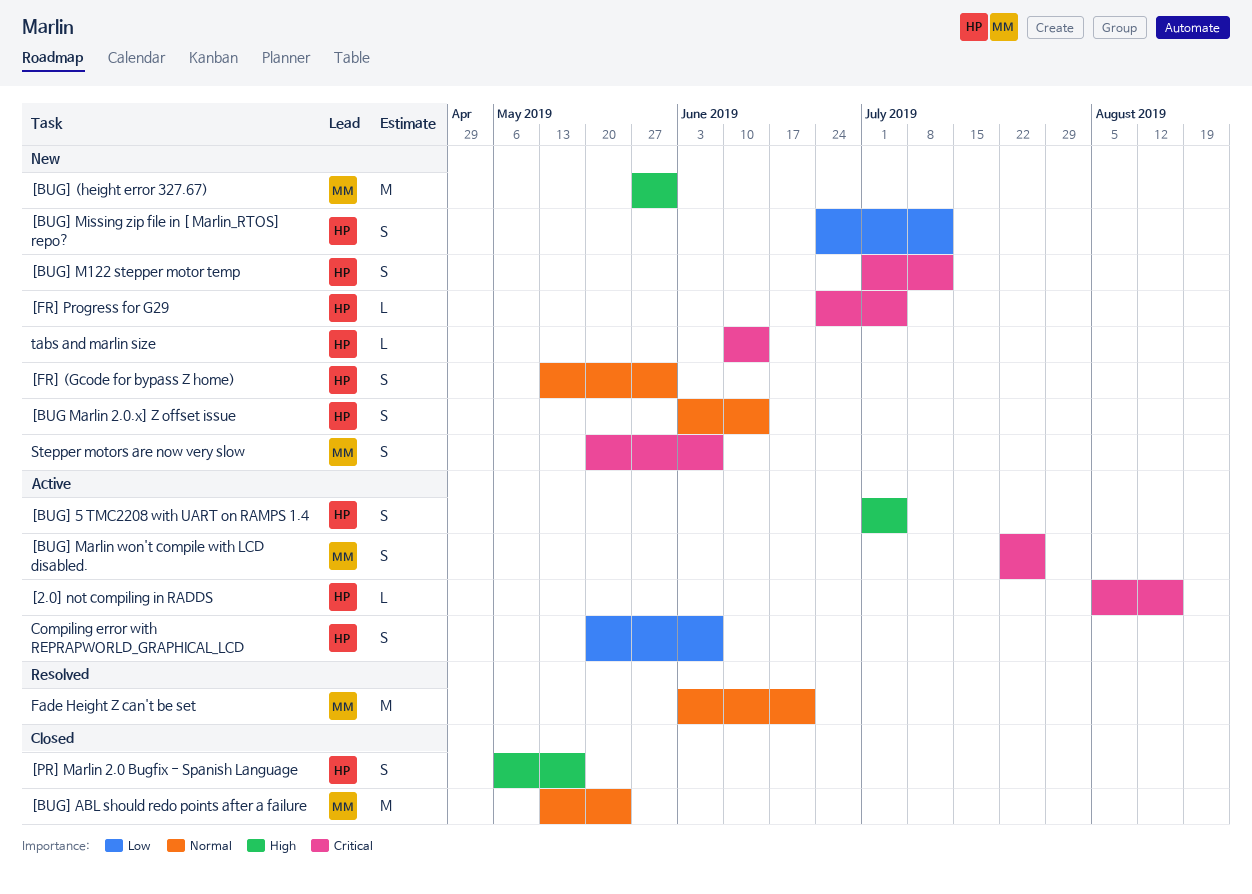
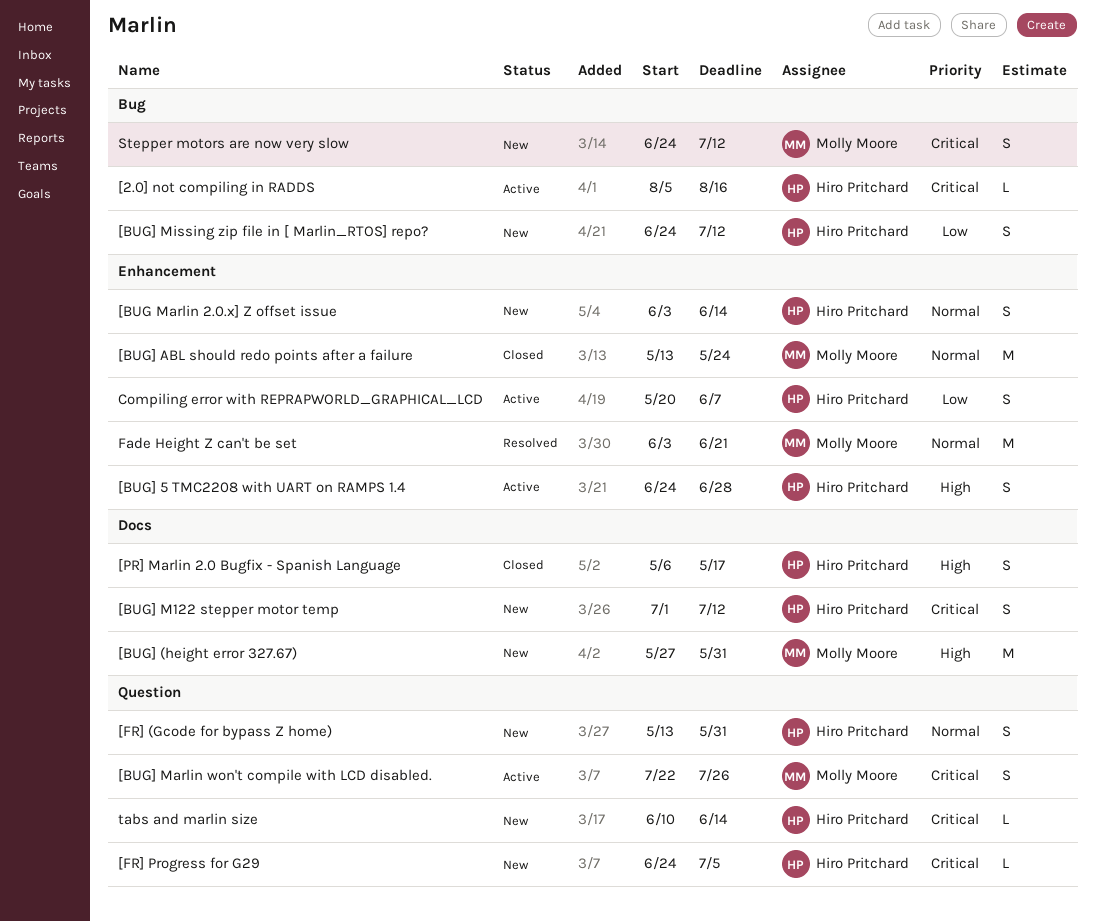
[BUG] 5 TMC2208 with UART on RAMPS 1.4, start: Jul 1 -> Jun 24
[BUG] 5 TMC2208 with UART on RAMPS 1.4, due: Jul 5 -> Jun 28
Stepper motors are now very slow, start: May 20 -> Jun 24
Stepper motors are now very slow, due: Jun 7 -> Jul 12

